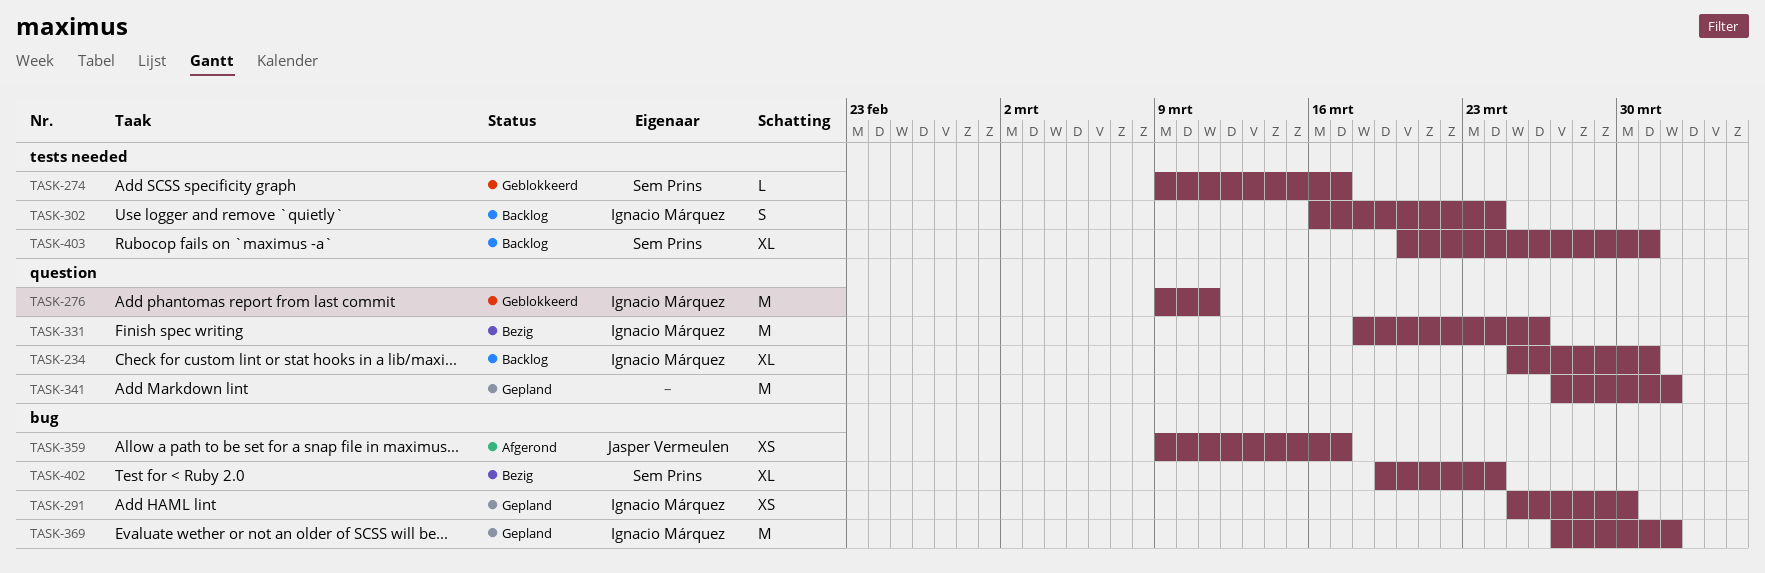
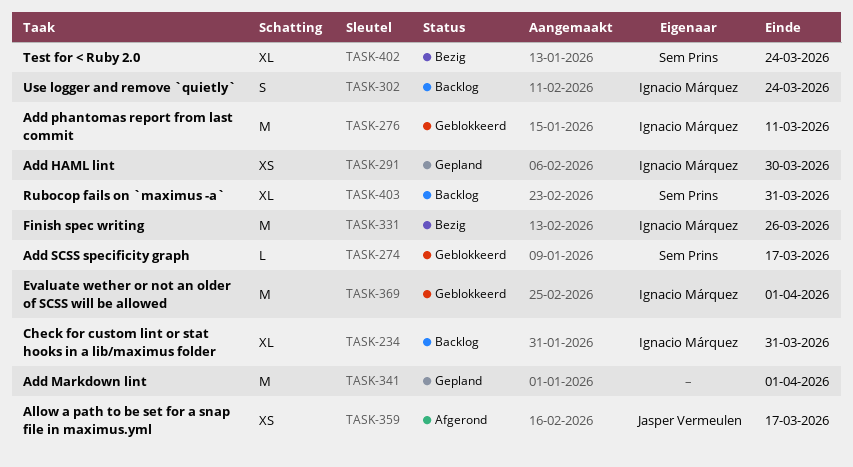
TASK-369, status: Gepland -> Geblokkeerd

